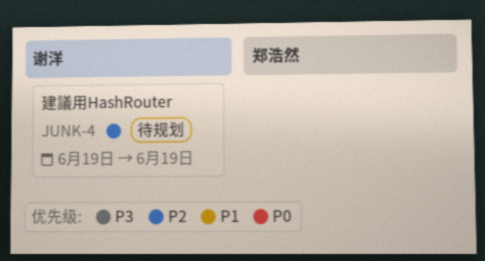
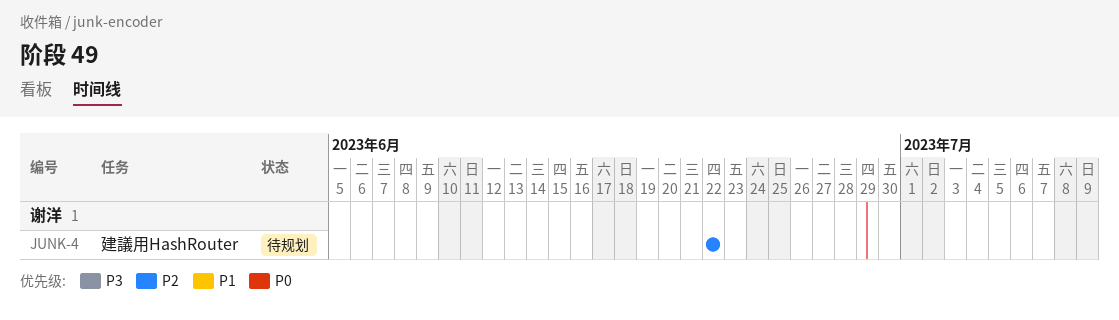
JUNK-4, start: Jun 19 -> Jun 22
JUNK-4, due: Jun 19 -> Jun 22

